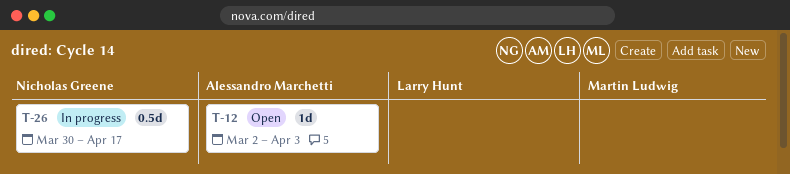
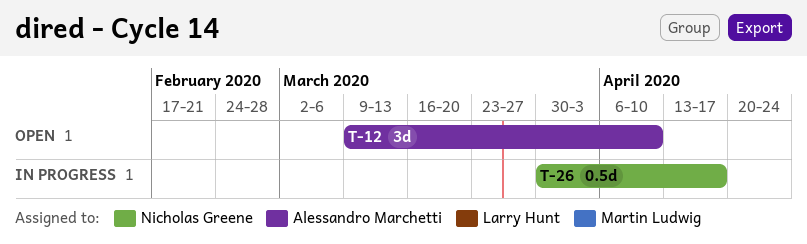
T-12, estimate: 1d -> 3d
T-12, start: Mar 2 -> Mar 9
T-12, due: Apr 3 -> Apr 10

